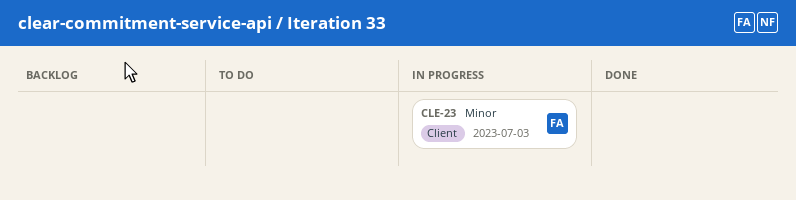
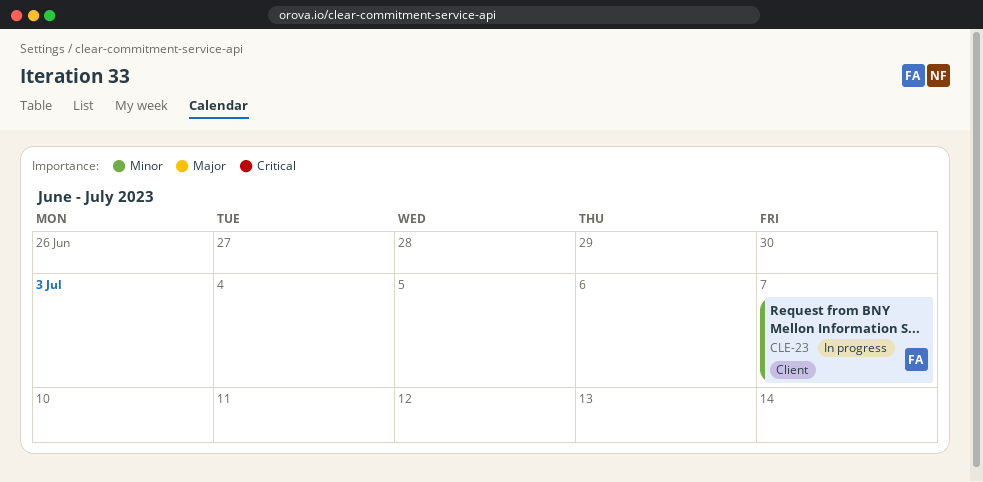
CLE-23, due: Jul 3 -> Jul 7

